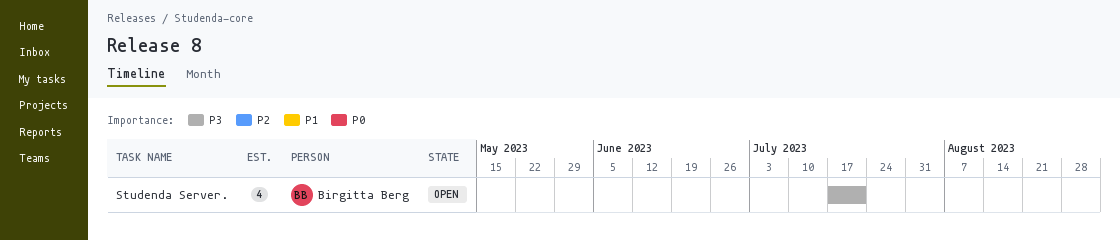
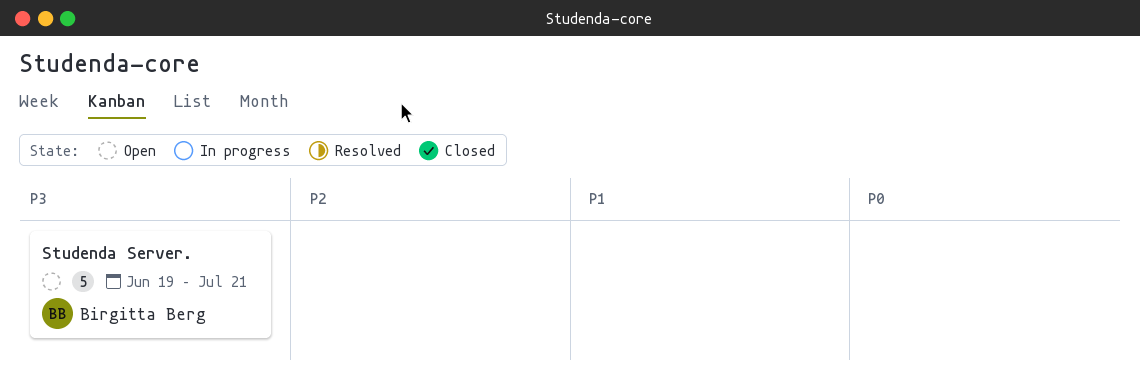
Studenda Server., estimate: 4 -> 5
Studenda Server., start: Jul 17 -> Jun 19

